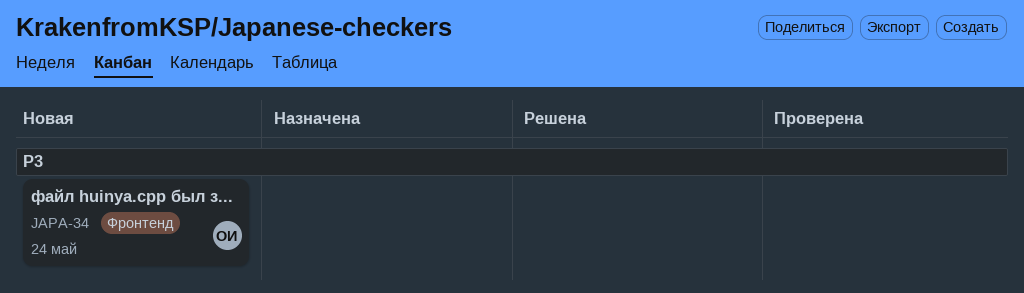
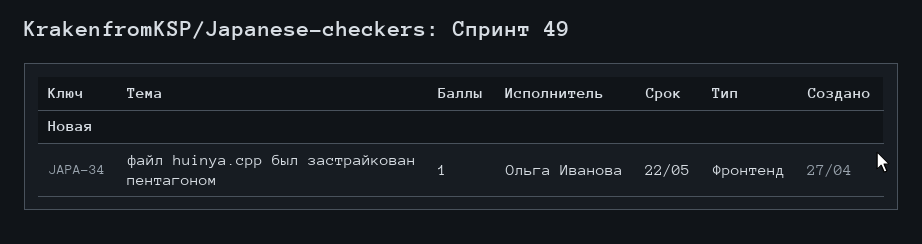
JAPA-34, due: May 24 -> May 22

